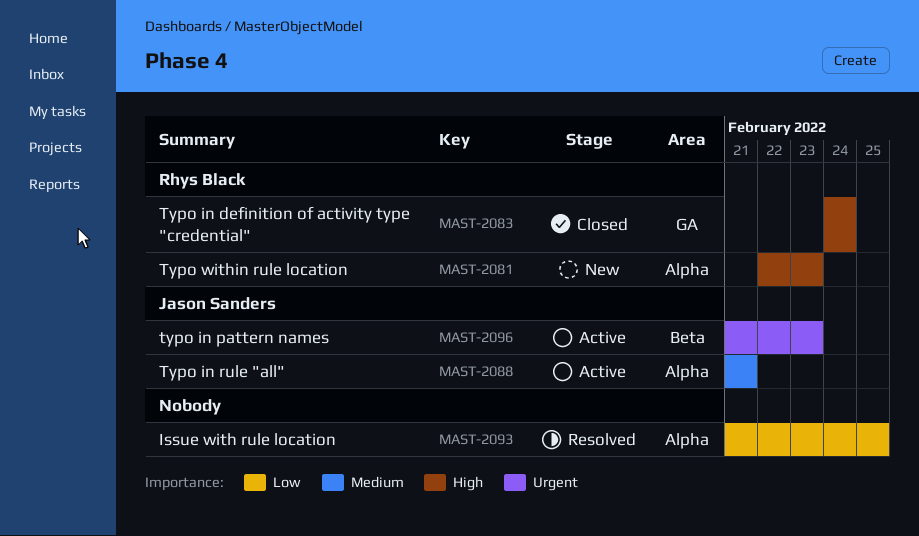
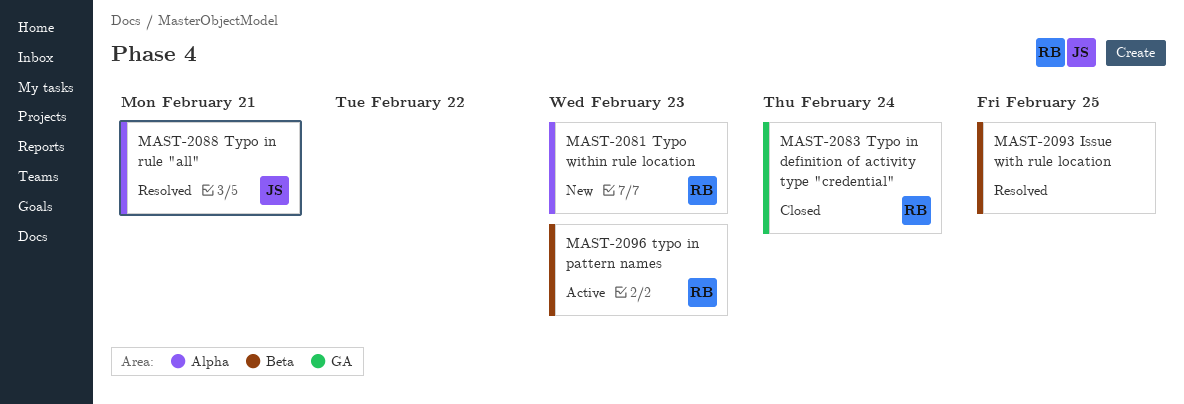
MAST-2088, status: Active -> Resolved
MAST-2093, label: Alpha -> Beta
MAST-2096, owner: Jason Sanders -> Rhys Black

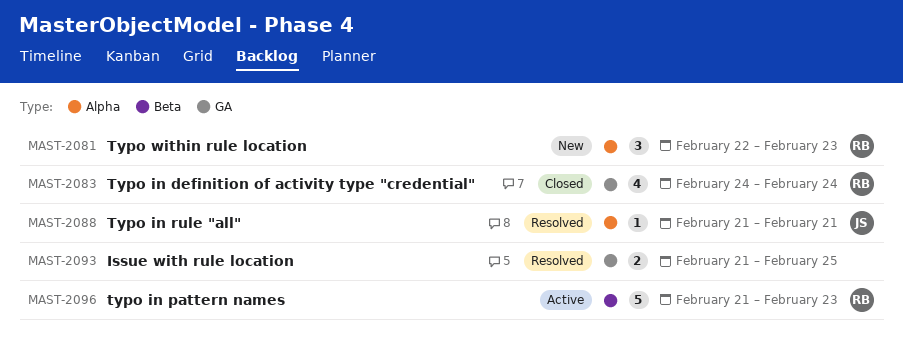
MAST-2093, label: Beta -> GA

